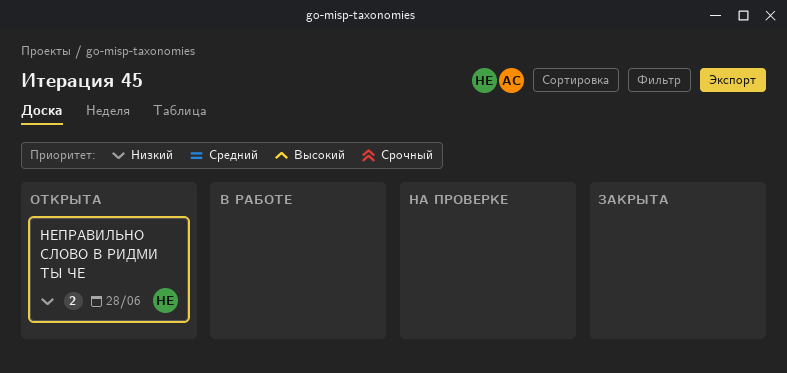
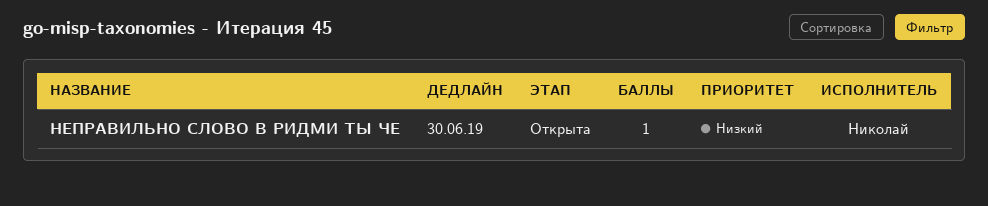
НЕПРАВИЛЬНО СЛОВО В РИДМИ ТЫ ЧЕ, estimate: 2 -> 1
НЕПРАВИЛЬНО СЛОВО В РИДМИ ТЫ ЧЕ, due: Jun 28 -> Jun 30

